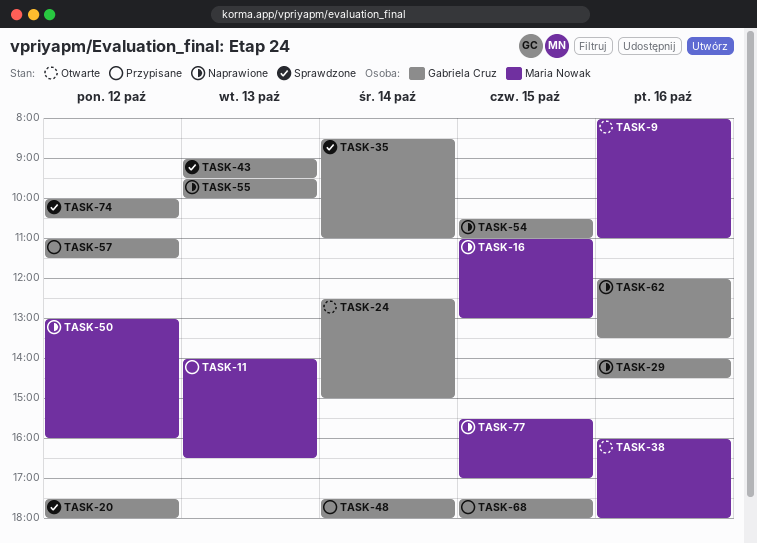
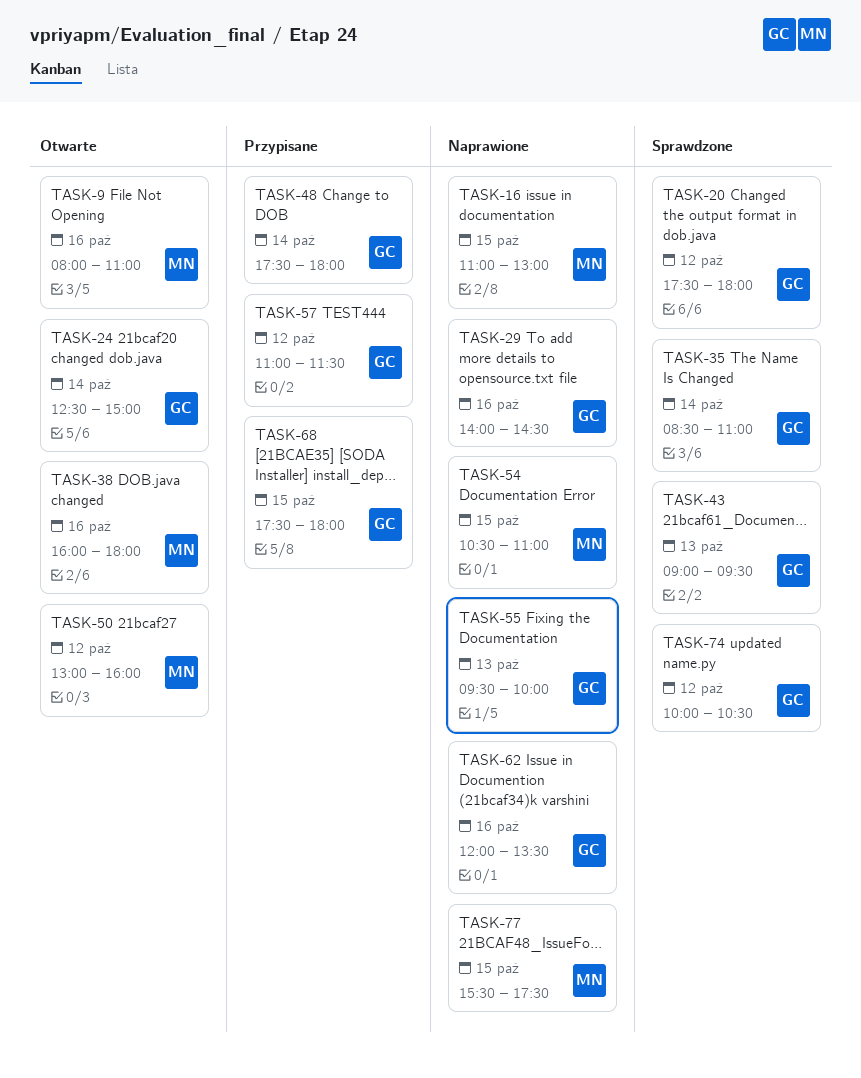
TASK-11: present -> none
TASK-50, status: Naprawione -> Otwarte
TASK-54, owner: Gabriela Cruz -> Maria Nowak
TASK-77, ends: 17:00 -> 17:30

